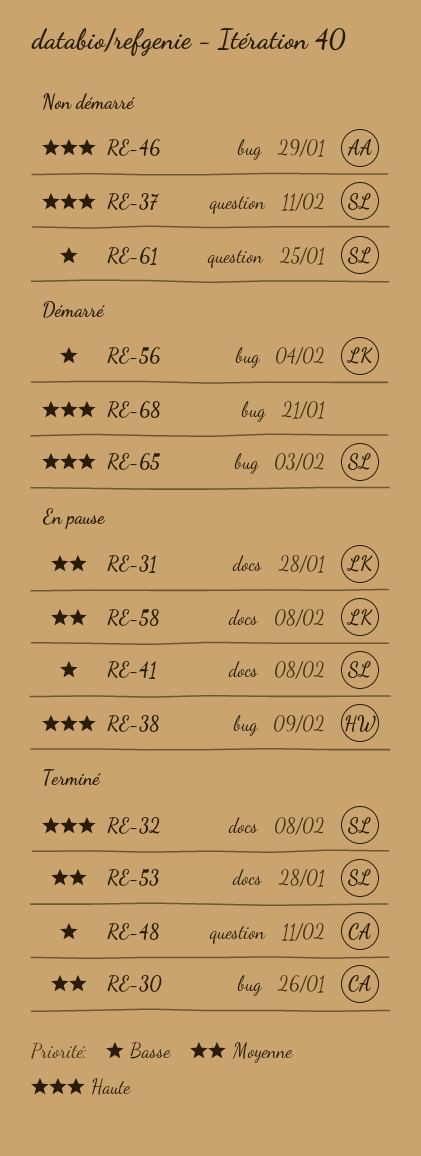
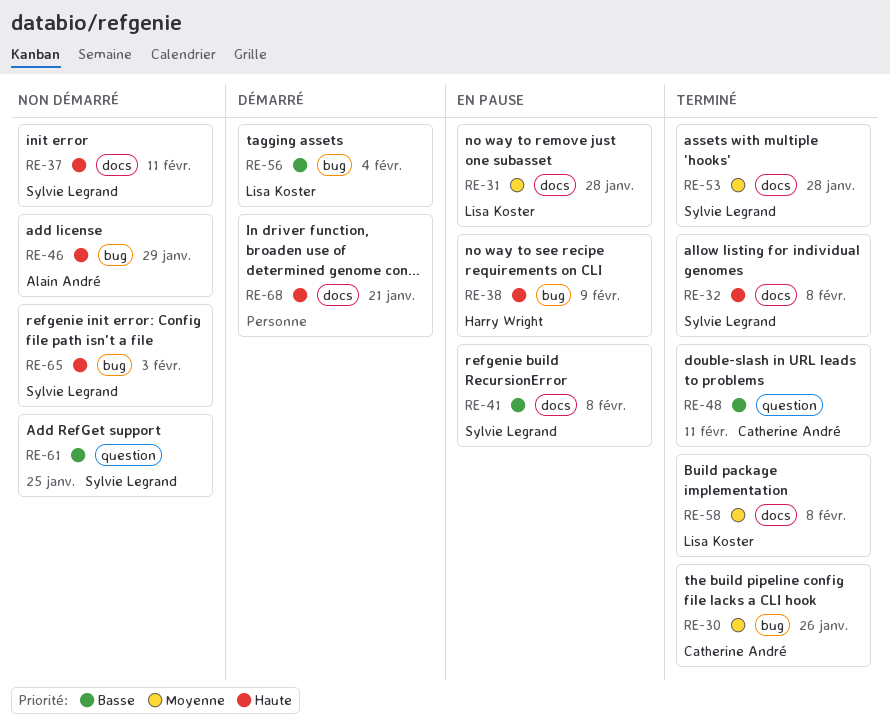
RE-37, label: question -> docs
RE-58, status: En pause -> Terminé
RE-65, status: Démarré -> Non démarré
RE-68, label: bug -> docs

